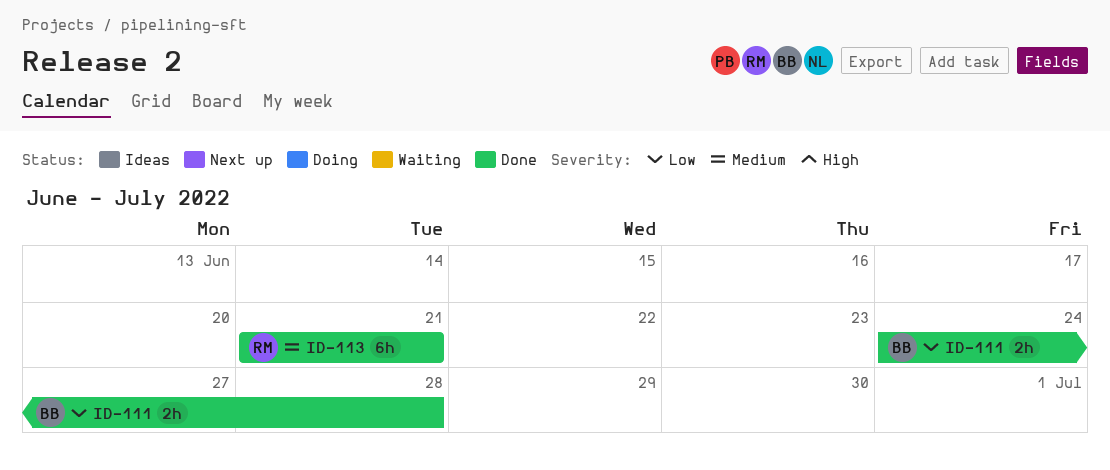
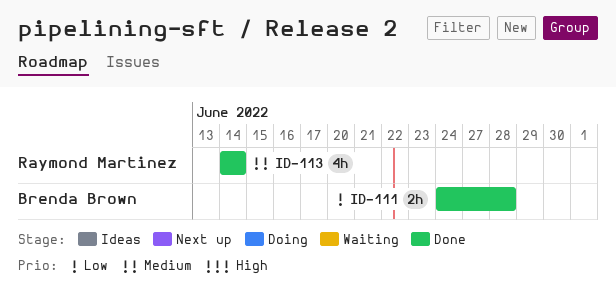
ID-113, estimate: 6h -> 4h
ID-113, start: Jun 21 -> Jun 14
ID-113, due: Jun 21 -> Jun 14

